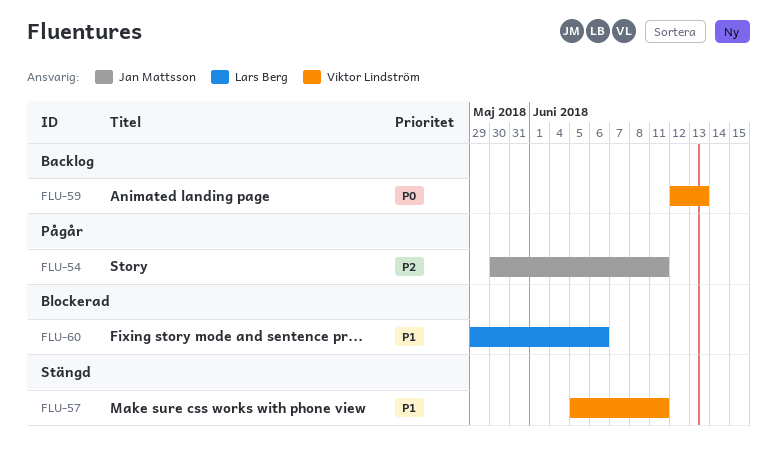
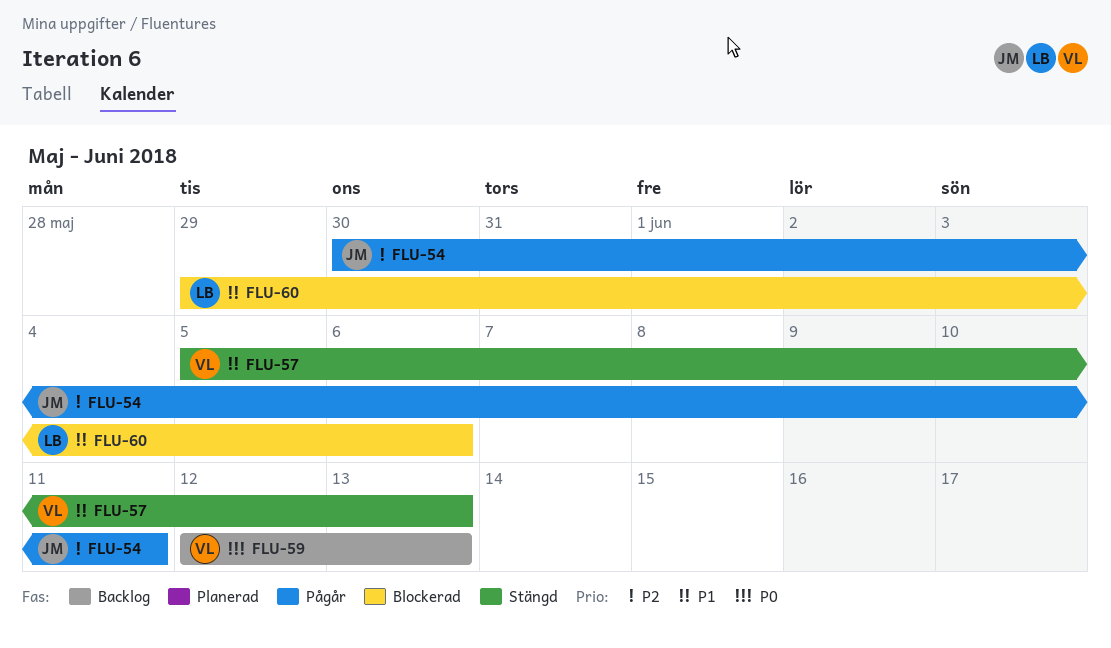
FLU-57, due: Jun 11 -> Jun 13

